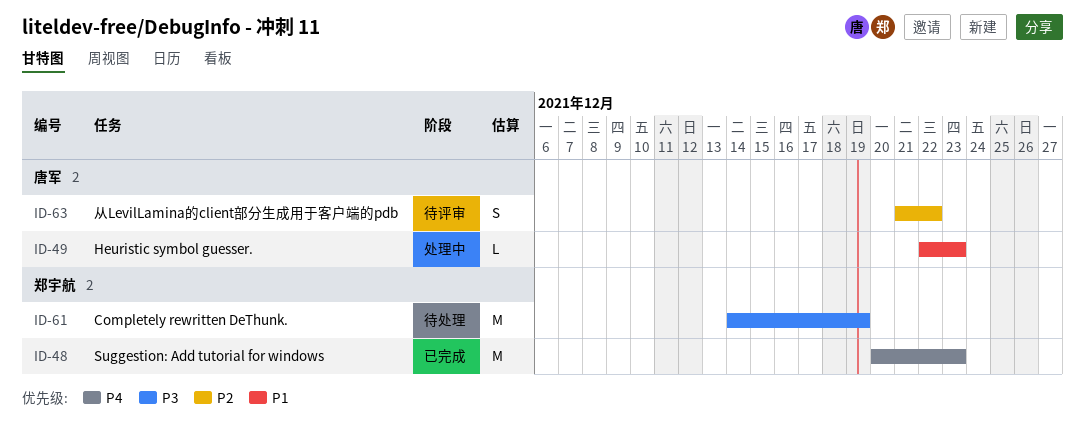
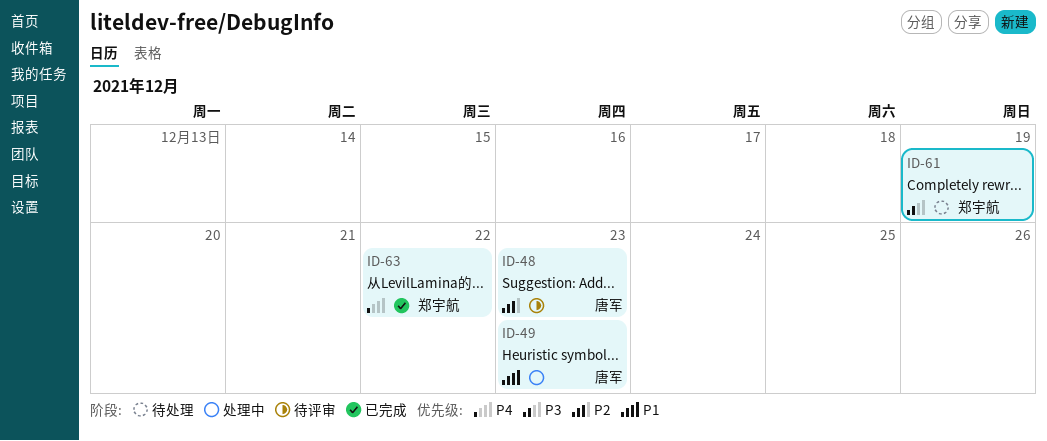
ID-48, status: 已完成 -> 待评审
ID-48, owner: 郑宇航 -> 唐军
ID-48, priority: P4 -> P2
ID-63, status: 待评审 -> 已完成
ID-63, owner: 唐军 -> 郑宇航
ID-63, priority: P2 -> P4

